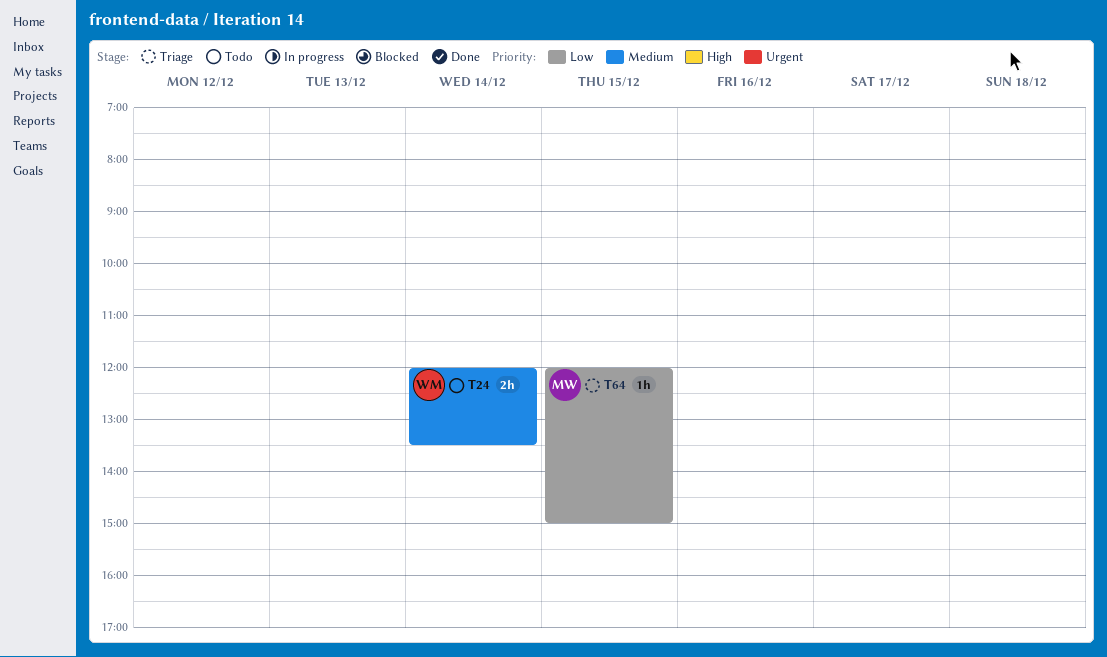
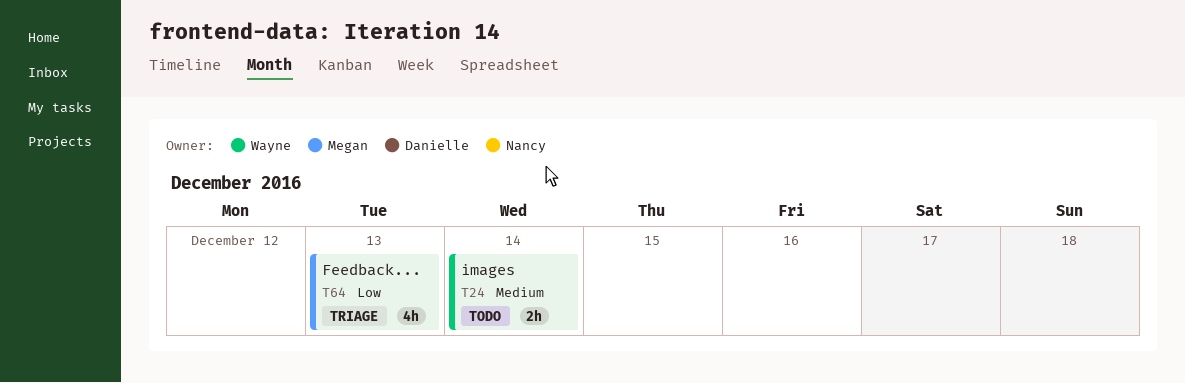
T64, estimate: 1h -> 4h
T64, day: Dec 15 -> Dec 13

